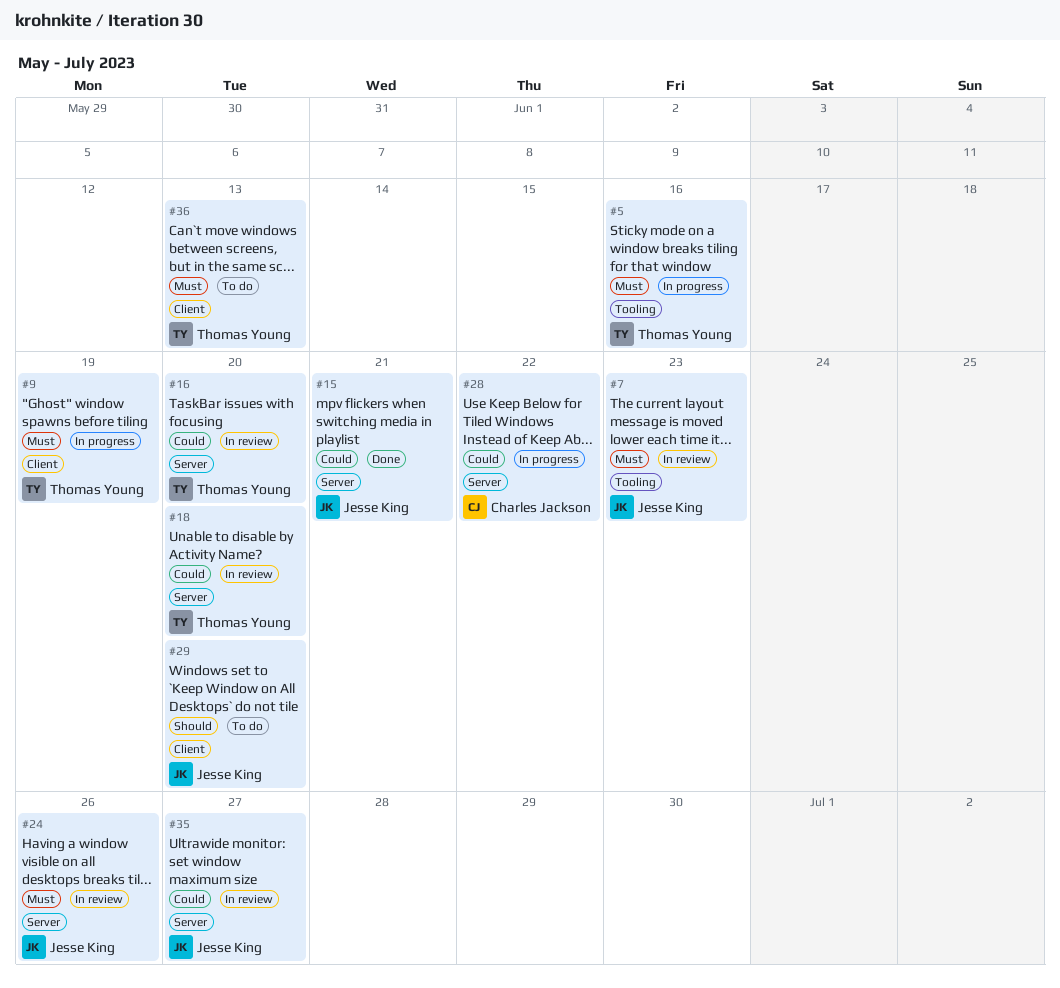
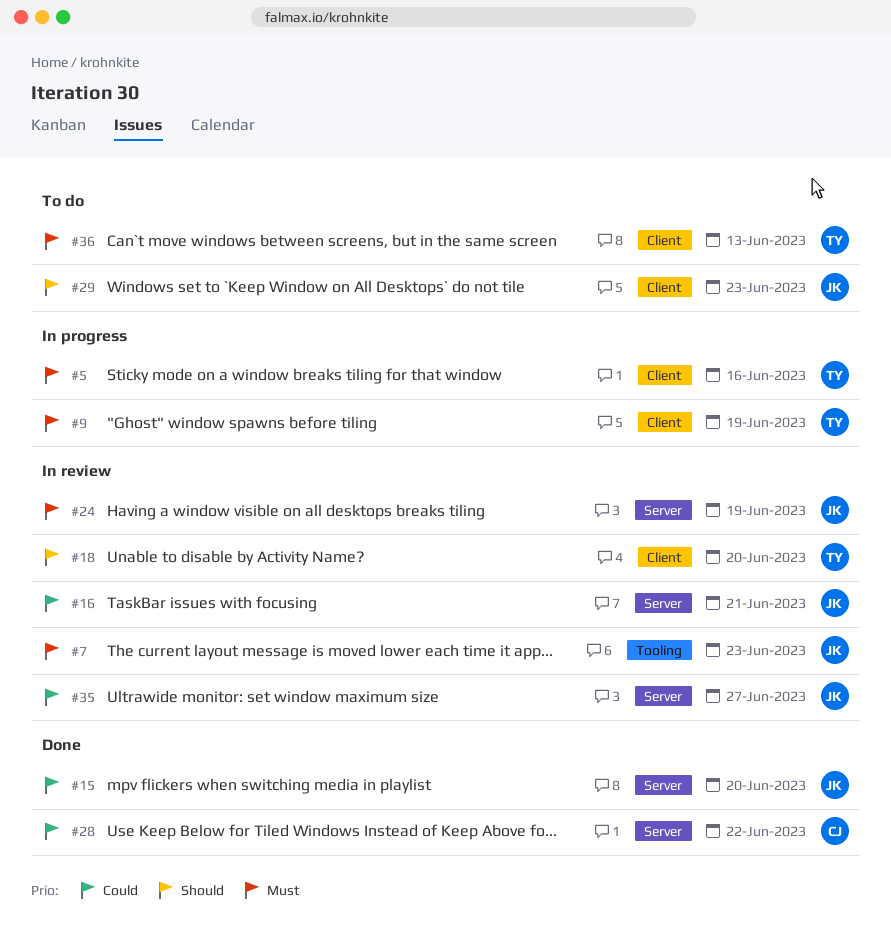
#5, label: Tooling -> Client
#15, due: Jun 21 -> Jun 20
#16, owner: Thomas Young -> Jesse King
#16, due: Jun 20 -> Jun 21
#18, priority: Could -> Should
#18, label: Server -> Client
#24, due: Jun 26 -> Jun 19
#28, status: In progress -> Done
#29, due: Jun 20 -> Jun 23

